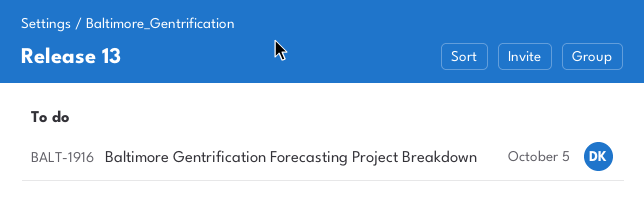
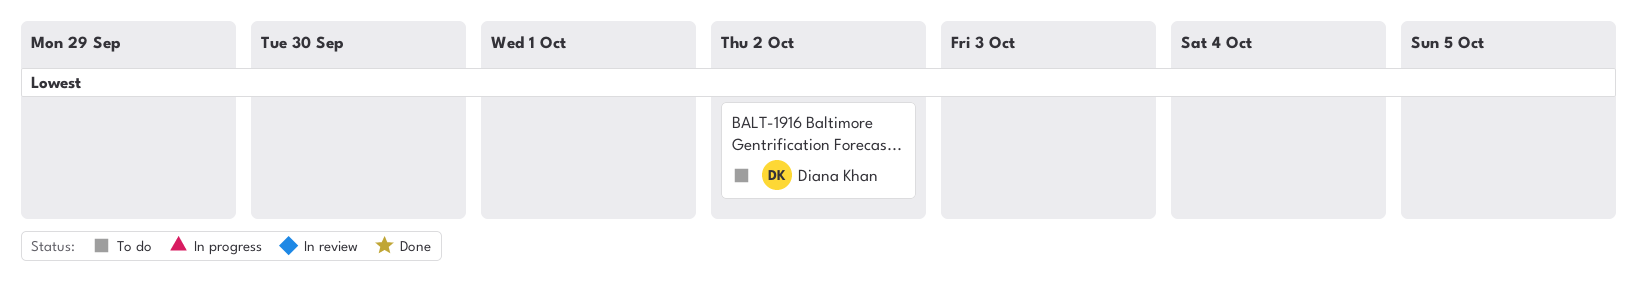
BALT-1916, due: Oct 5 -> Oct 2

